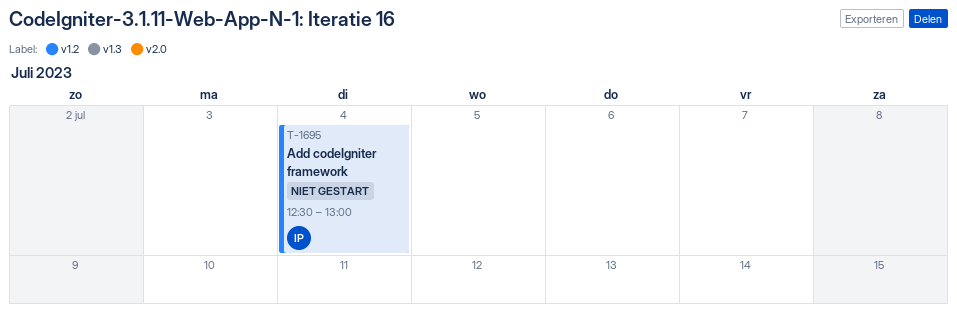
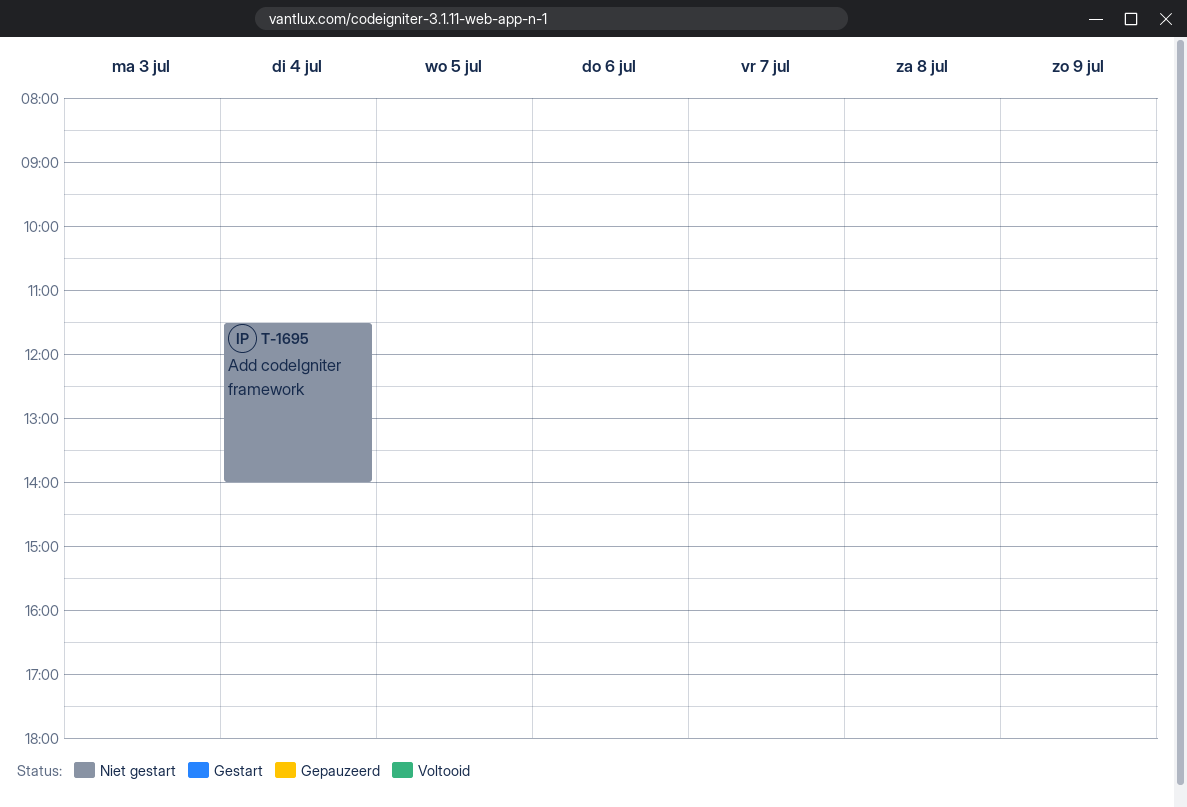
T-1695, begins: 12:30 -> 11:30
T-1695, ends: 13:00 -> 14:00

